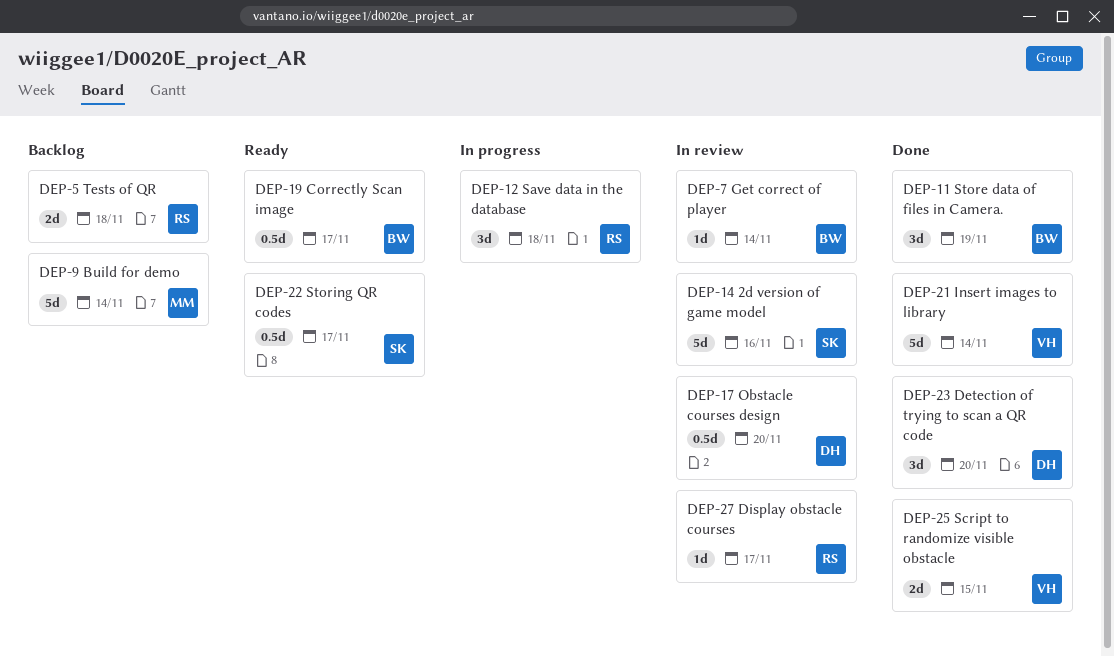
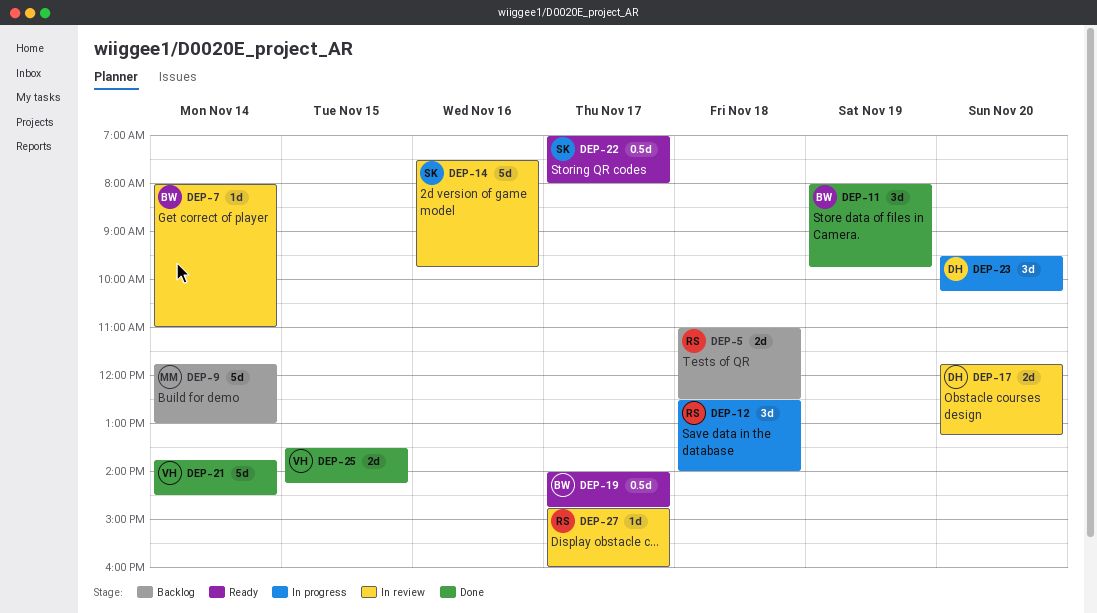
DEP-17, estimate: 0.5d -> 2d
DEP-23, status: Done -> In progress

